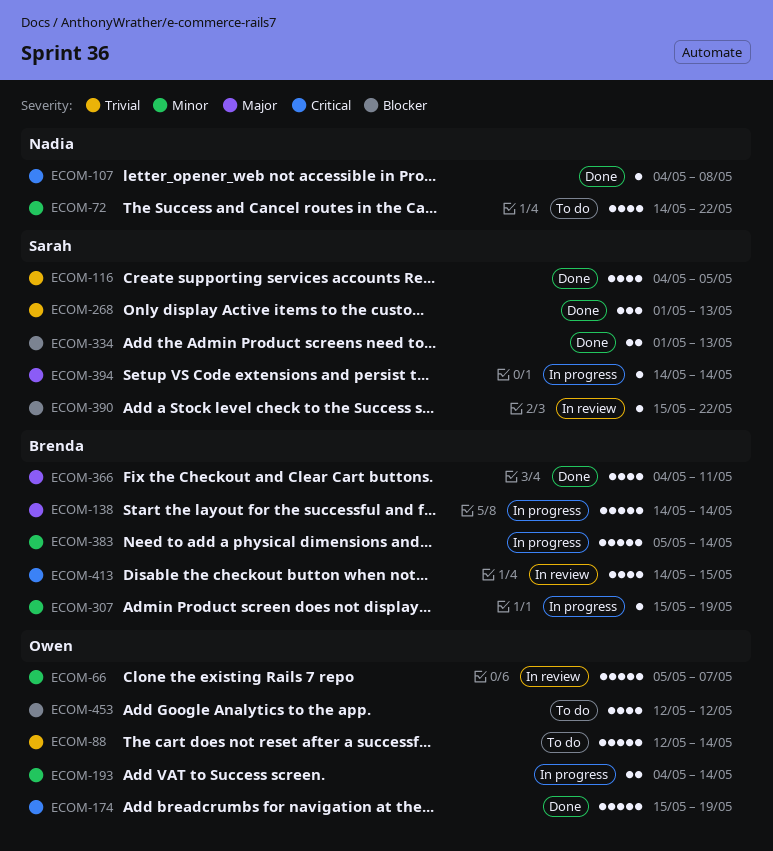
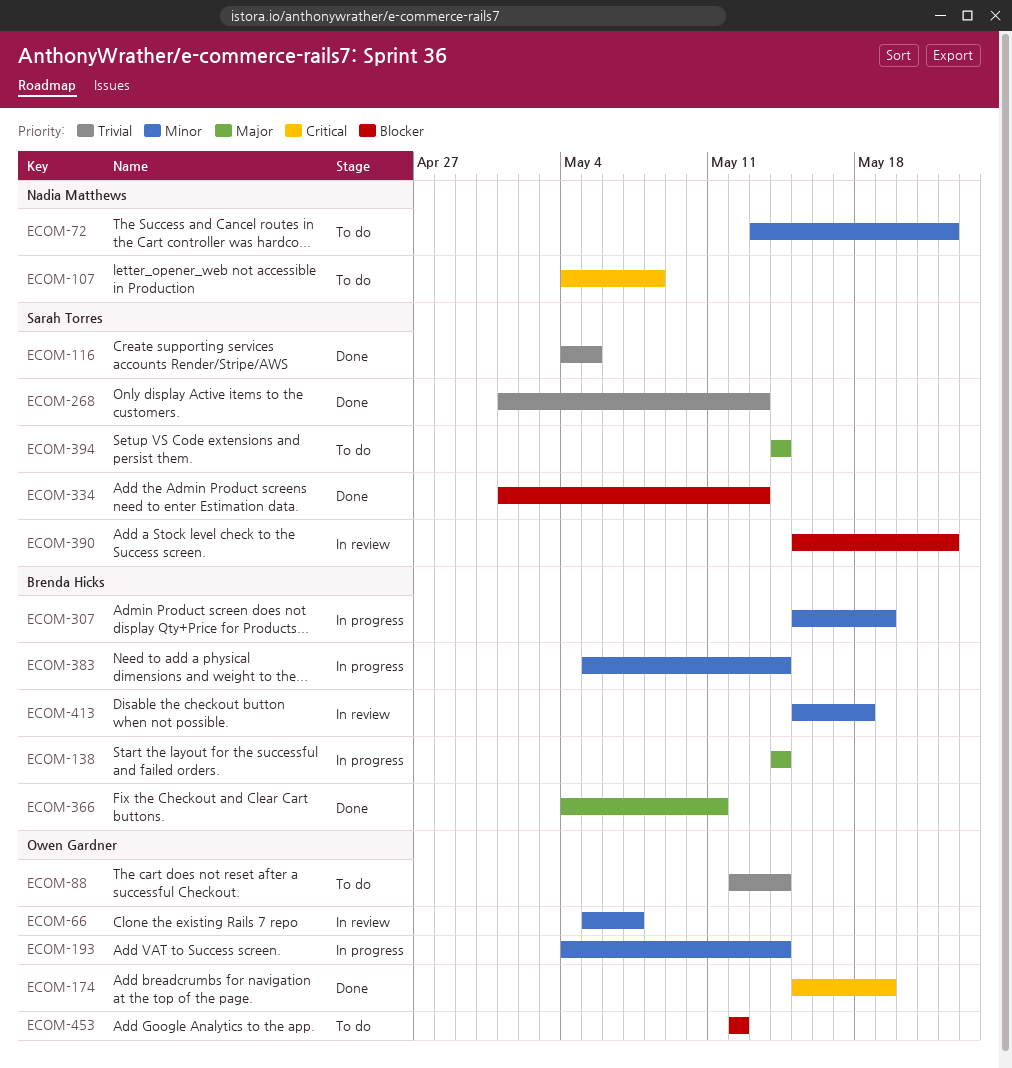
ECOM-72, start: May 14 -> May 13
ECOM-107, status: Done -> To do
ECOM-394, status: In progress -> To do
ECOM-413, priority: Critical -> Minor
ECOM-413, start: May 14 -> May 15
ECOM-413, due: May 15 -> May 18

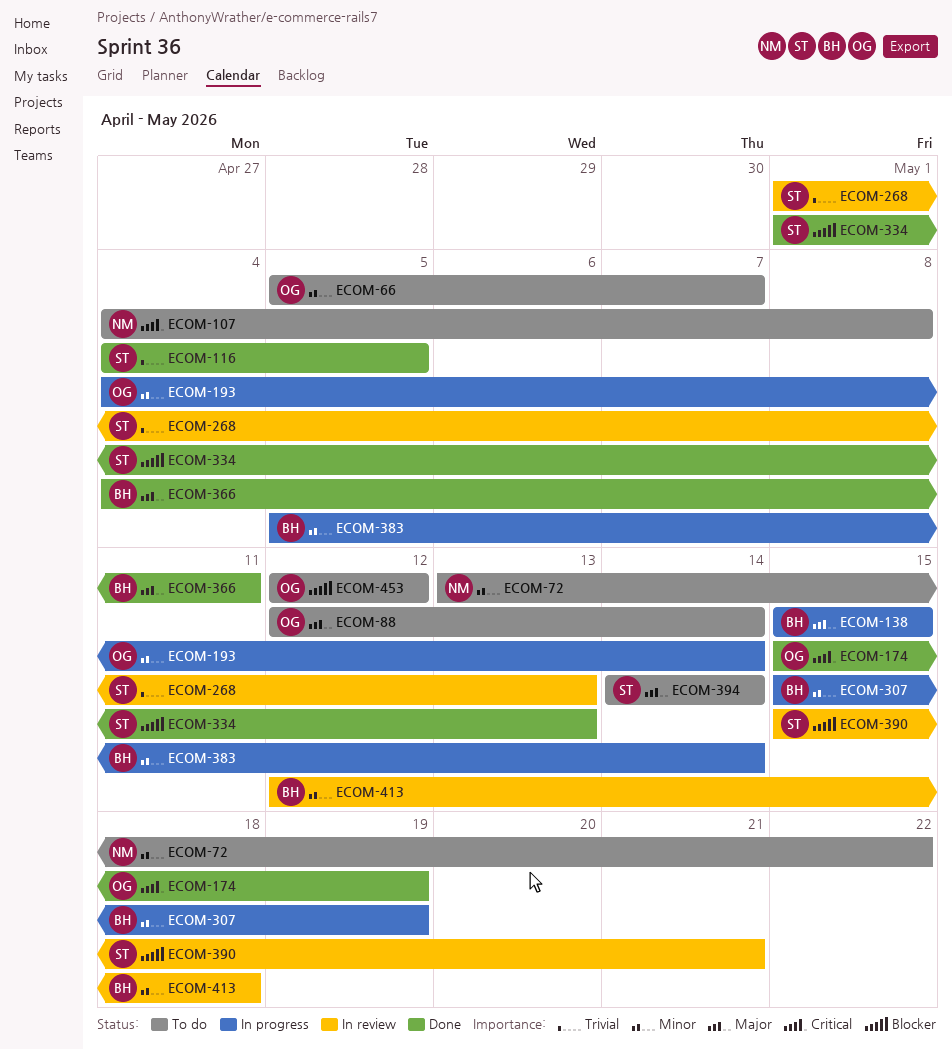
ECOM-66, status: In review -> To do
ECOM-88, priority: Trivial -> Major
ECOM-138, start: May 14 -> May 15
ECOM-138, due: May 14 -> May 15
ECOM-268, status: Done -> In review
ECOM-390, due: May 22 -> May 21
ECOM-413, start: May 15 -> May 12

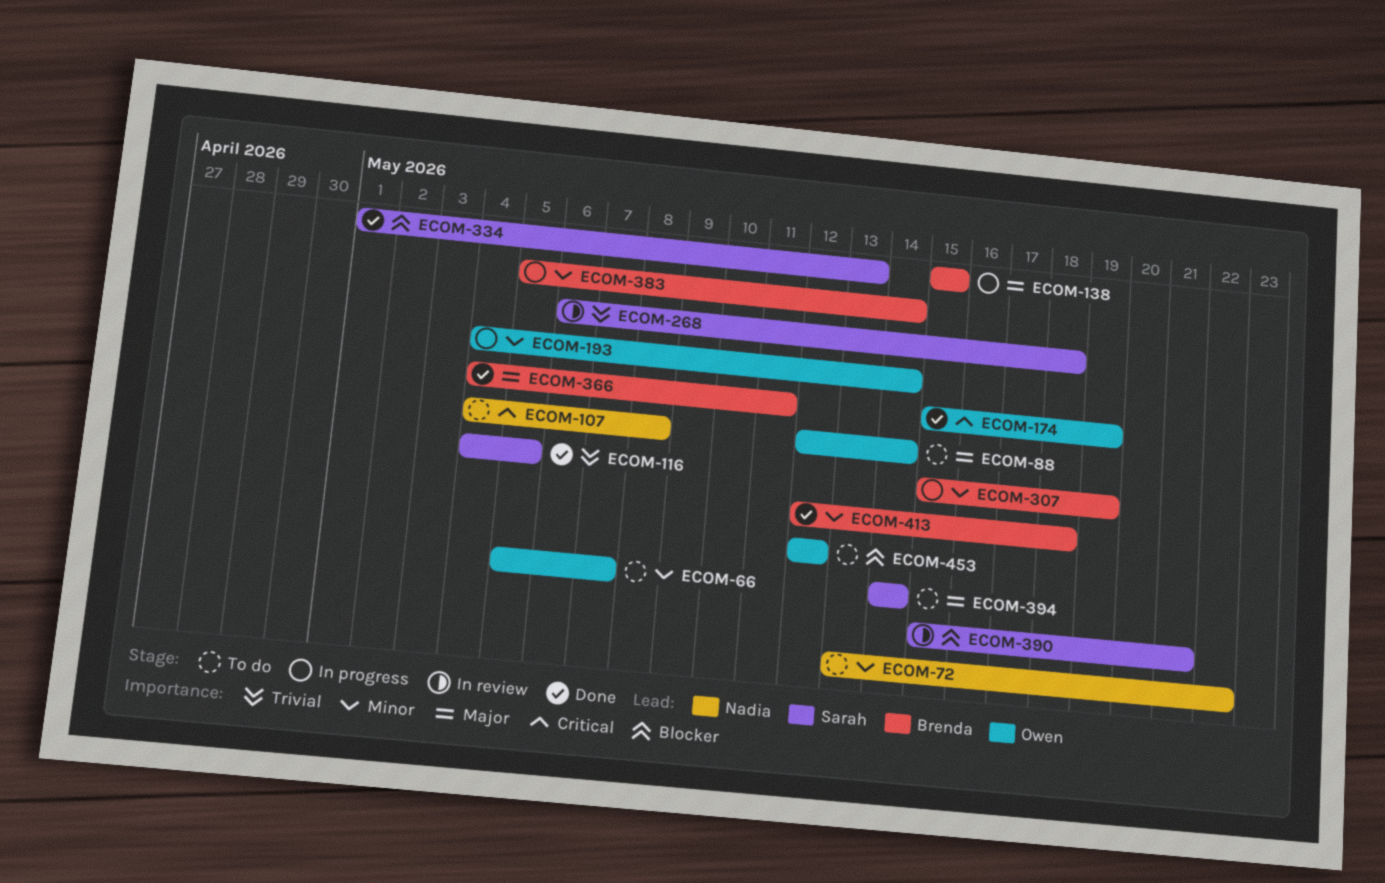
ECOM-268, start: May 1 -> May 6
ECOM-268, due: May 13 -> May 18
ECOM-413, status: In review -> Done

